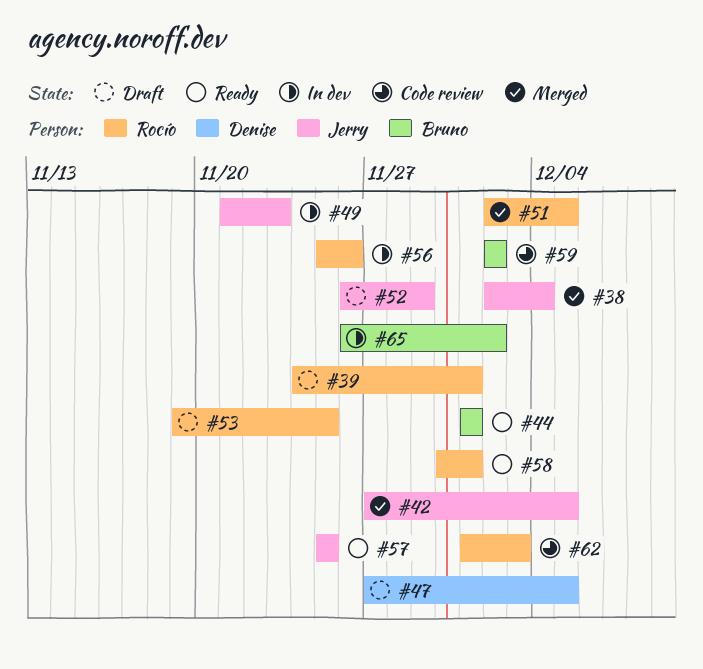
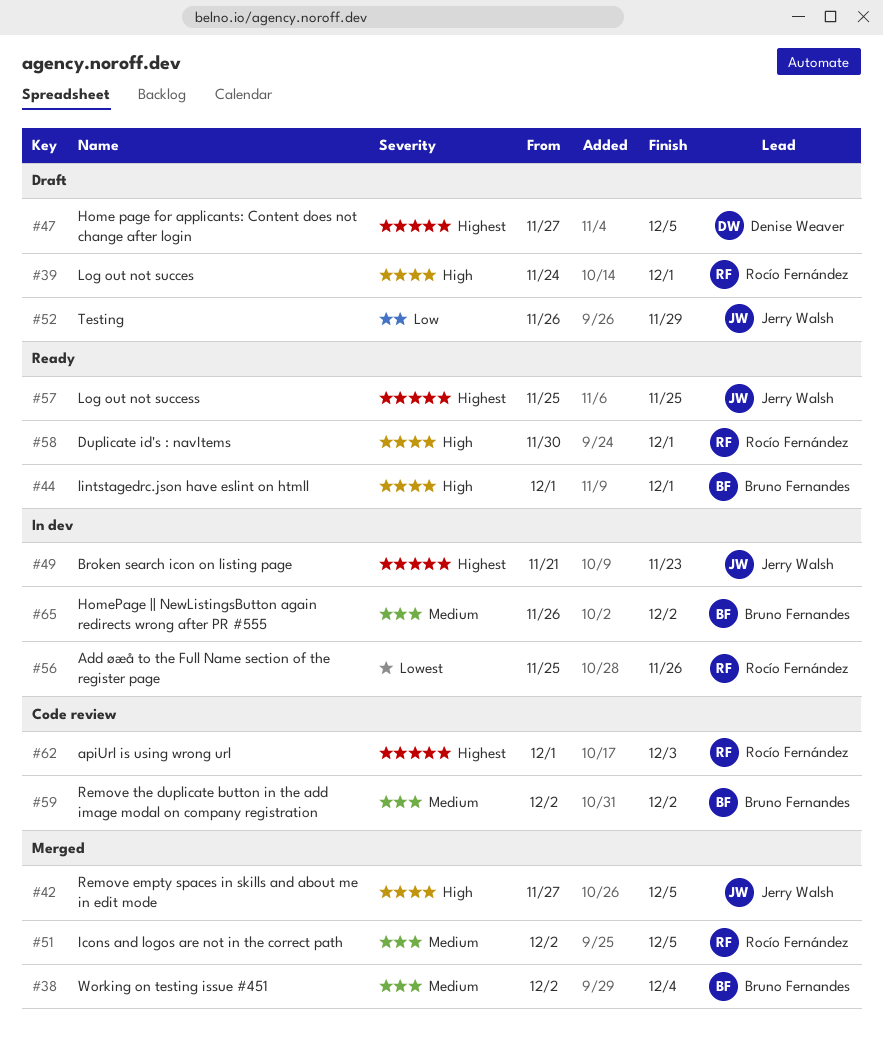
#38, owner: Jerry Walsh -> Bruno Fernandes
#53: present -> none

